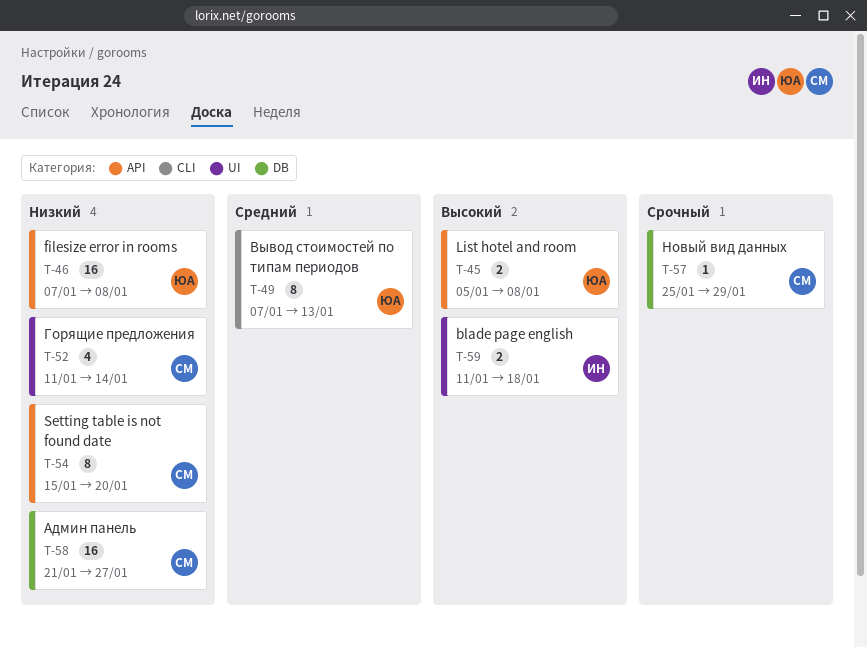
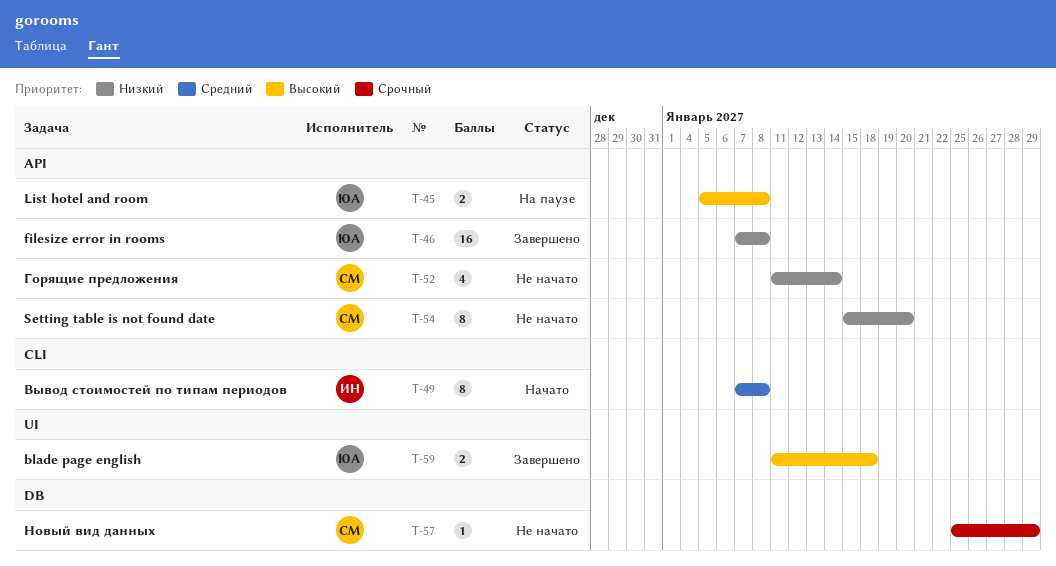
T-49, owner: ЮА -> ИН
T-49, due: Jan 13 -> Jan 8
T-52, label: UI -> API
T-58: present -> none
T-59, owner: ИН -> ЮА

